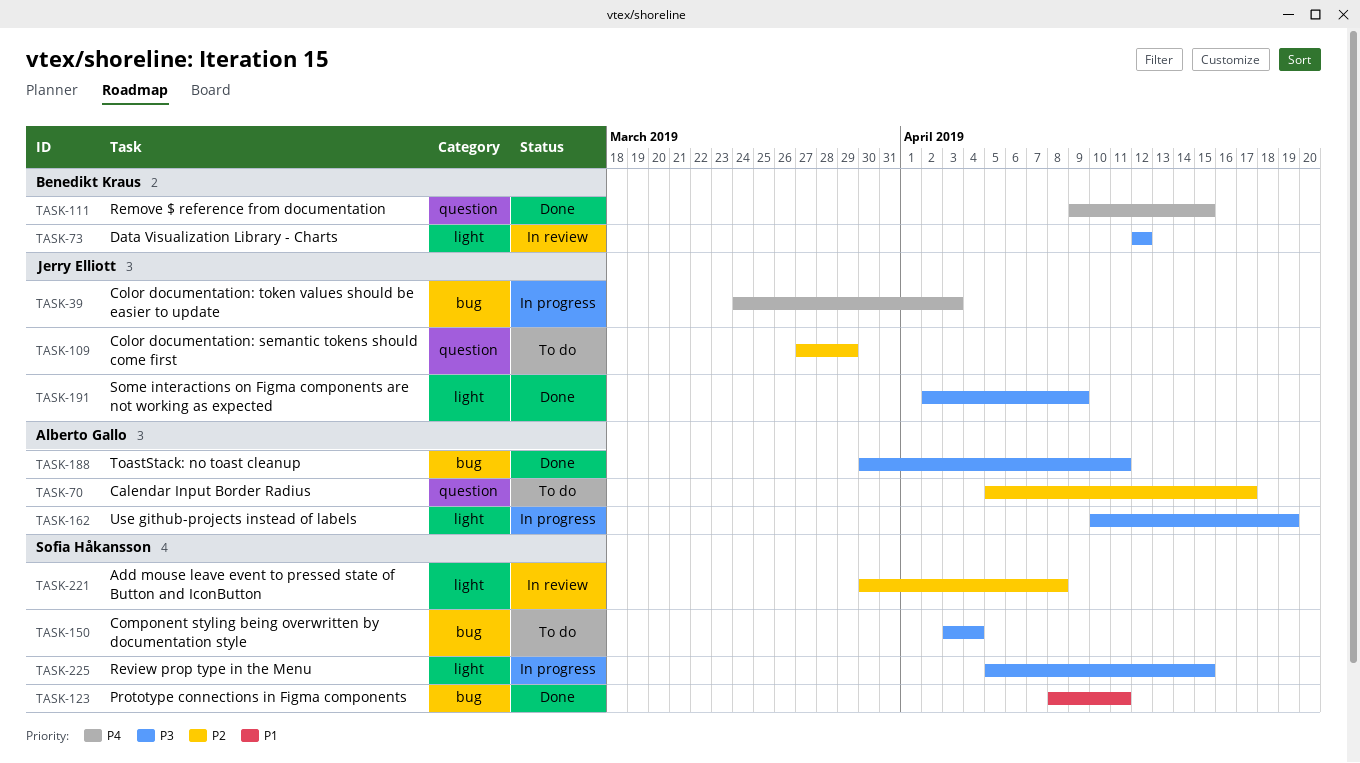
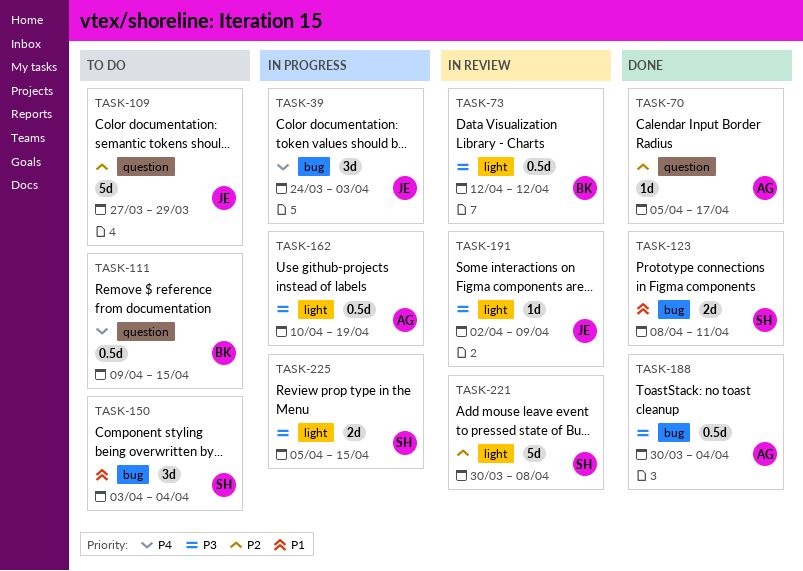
TASK-70, status: To do -> Done
TASK-111, status: Done -> To do
TASK-150, priority: P3 -> P1
TASK-188, due: Apr 11 -> Apr 4
TASK-191, status: Done -> In review

